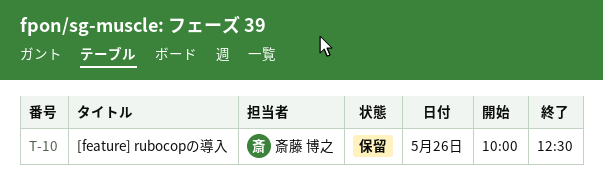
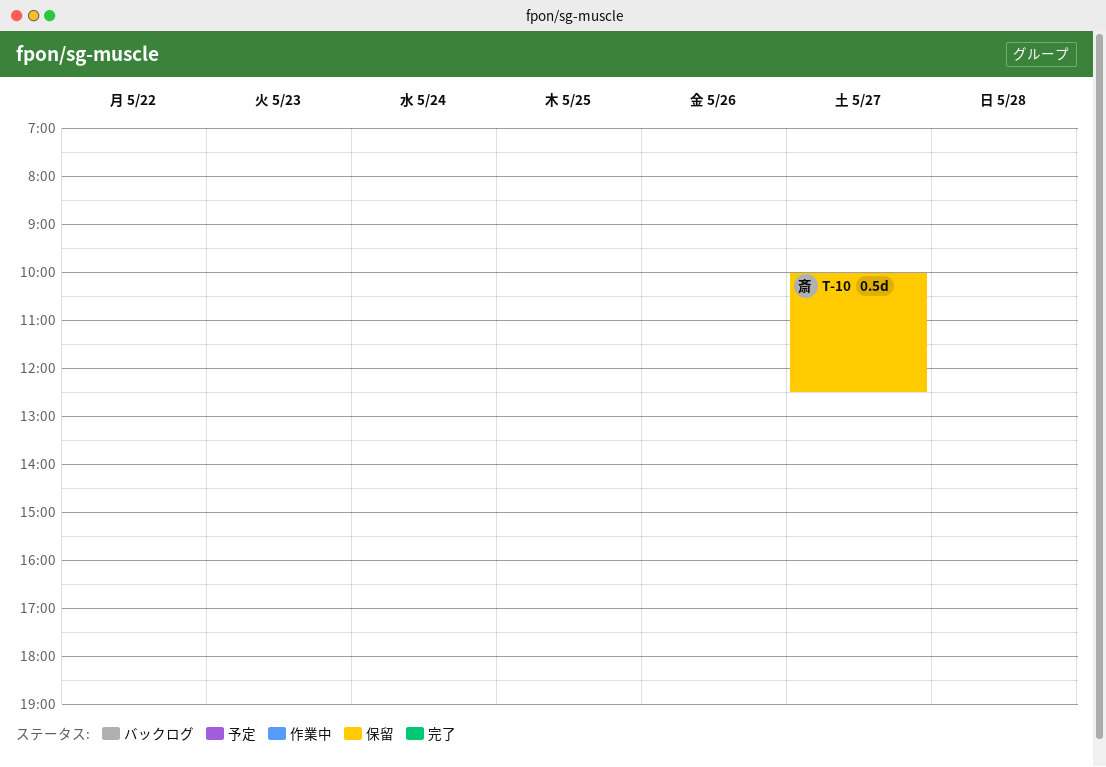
T-10, day: May 26 -> May 27

